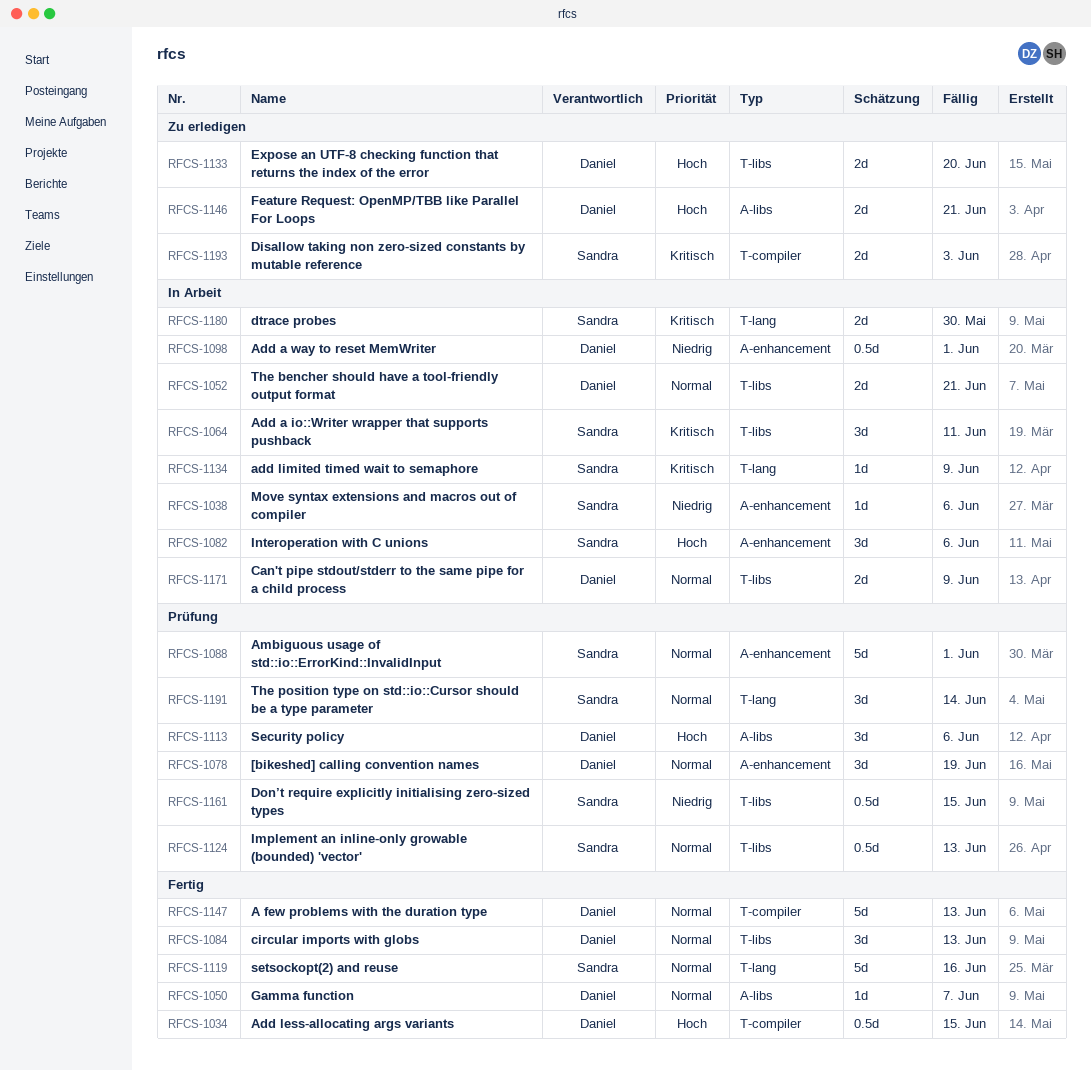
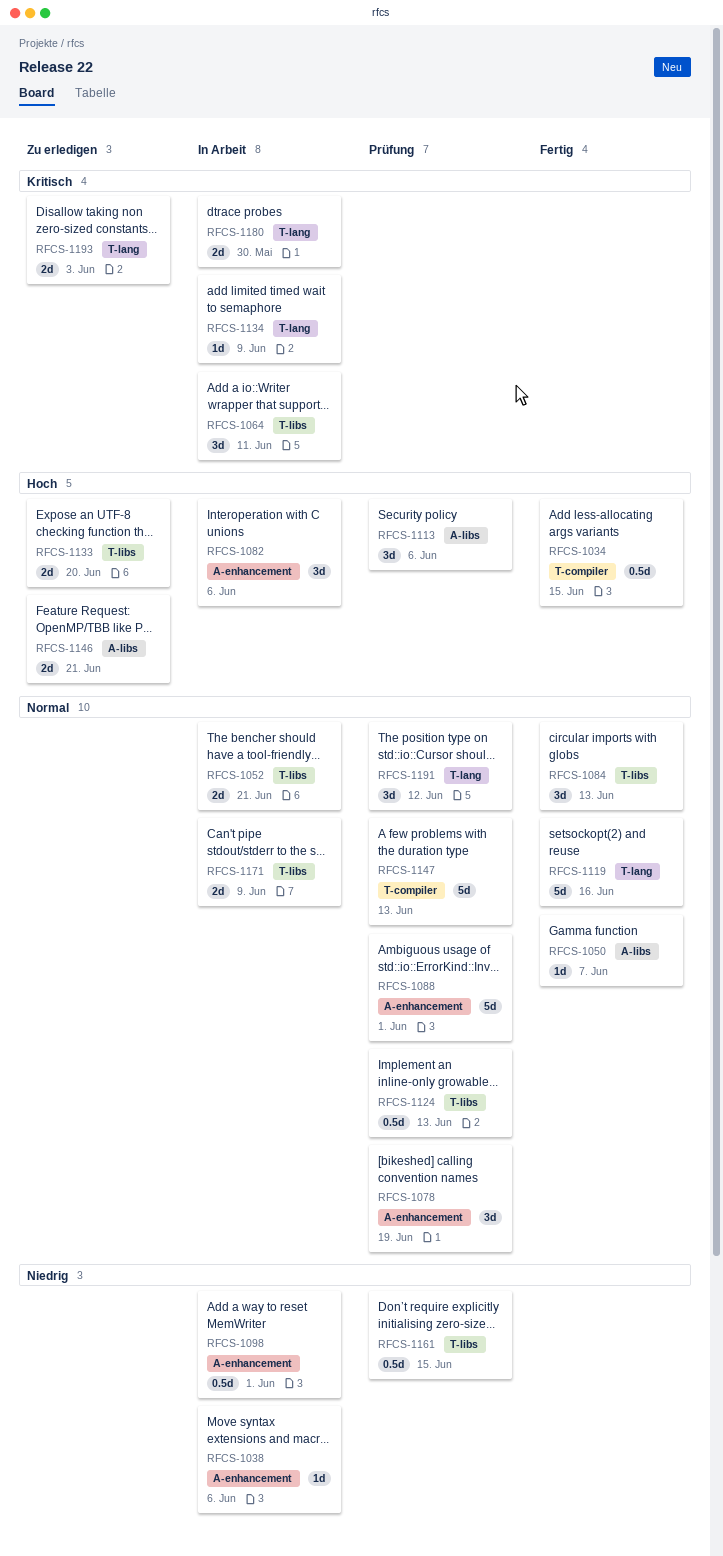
RFCS-1147, status: Fertig -> Prüfung
RFCS-1191, due: Jun 14 -> Jun 12
RFCS-1193, label: T-compiler -> T-lang

